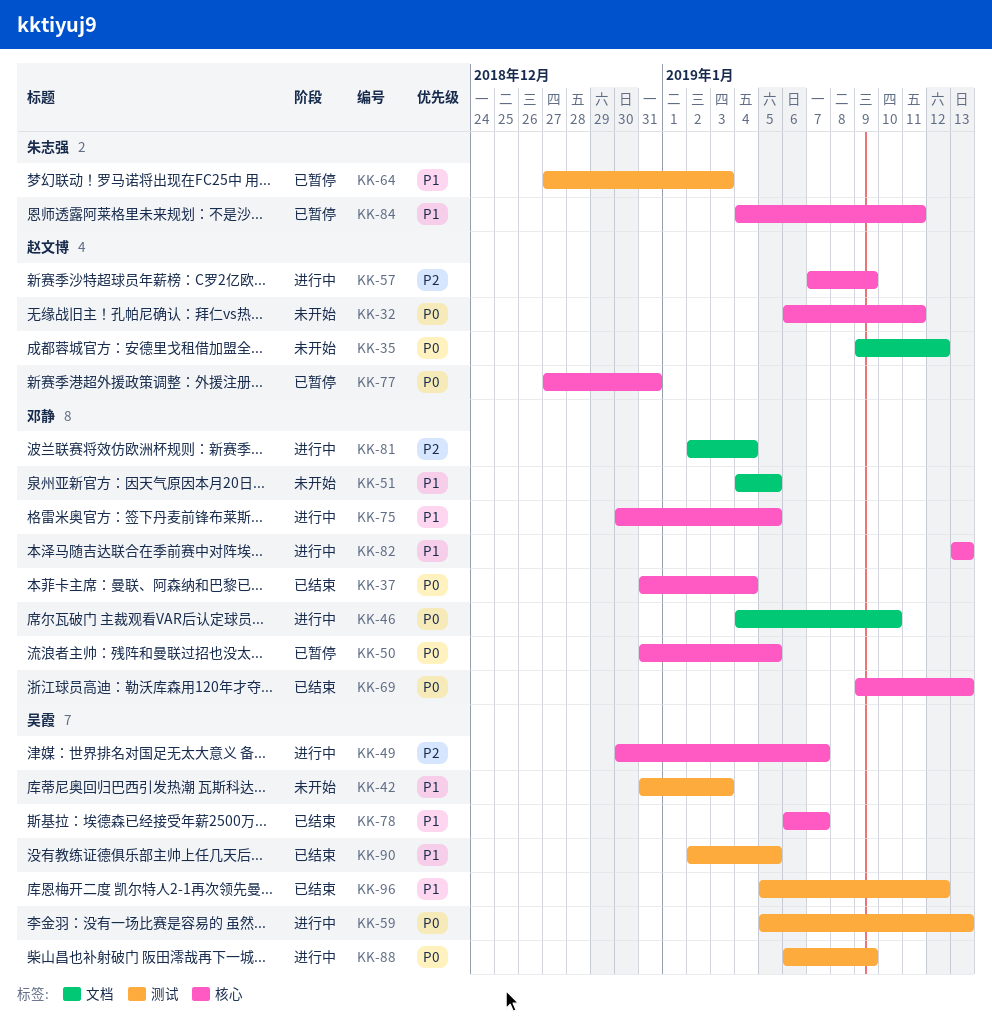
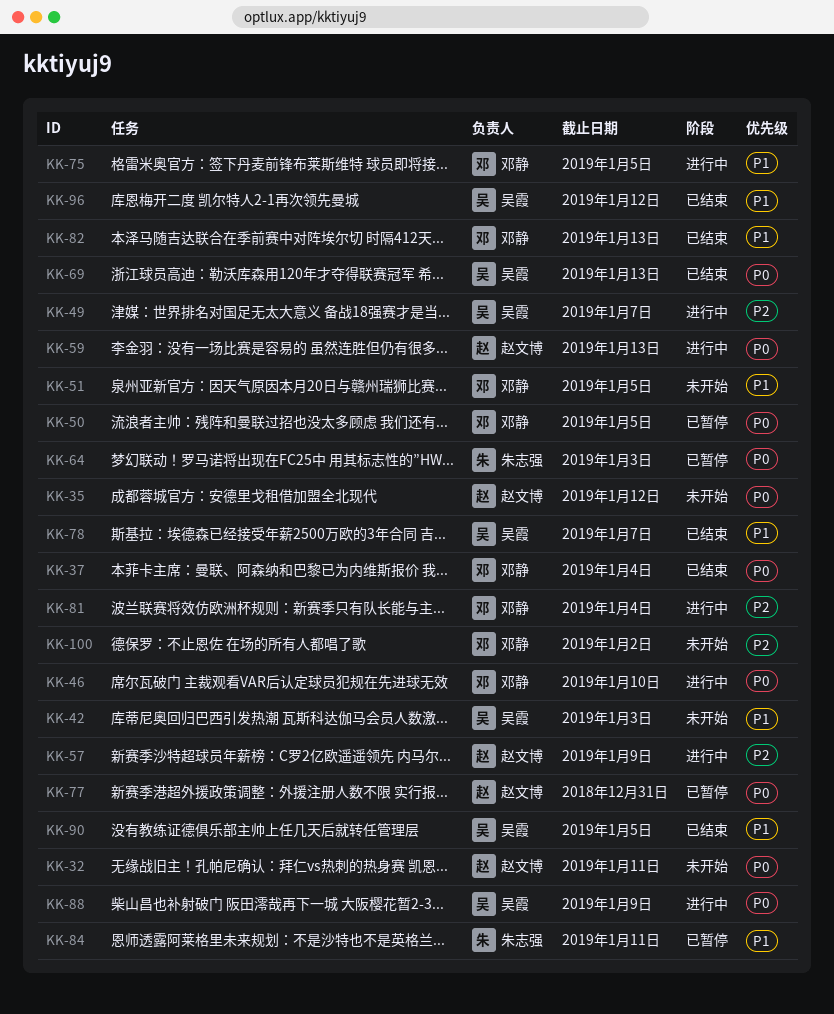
KK-59, owner: 吴霞 -> 赵文博
KK-64, priority: P1 -> P0
KK-69, owner: 邓静 -> 吴霞
KK-82, status: 进行中 -> 已结束
KK-100: none -> present

